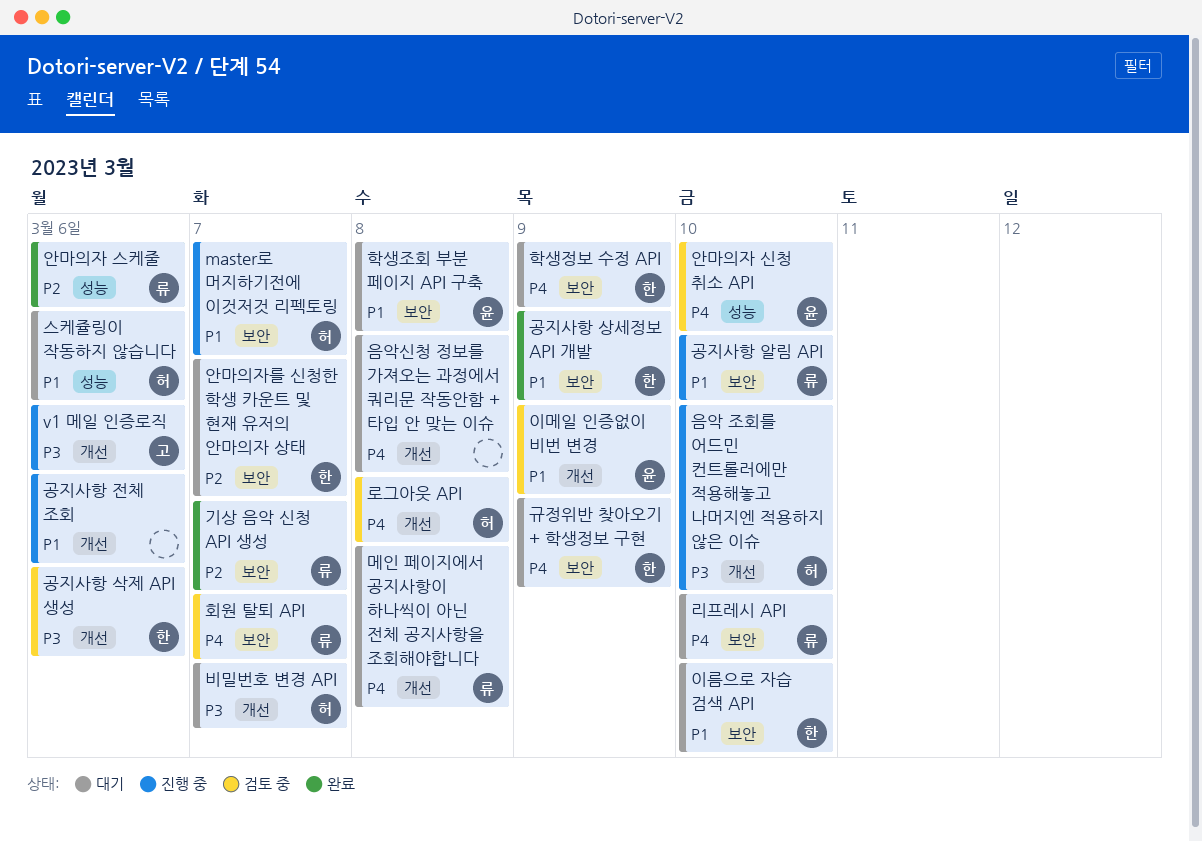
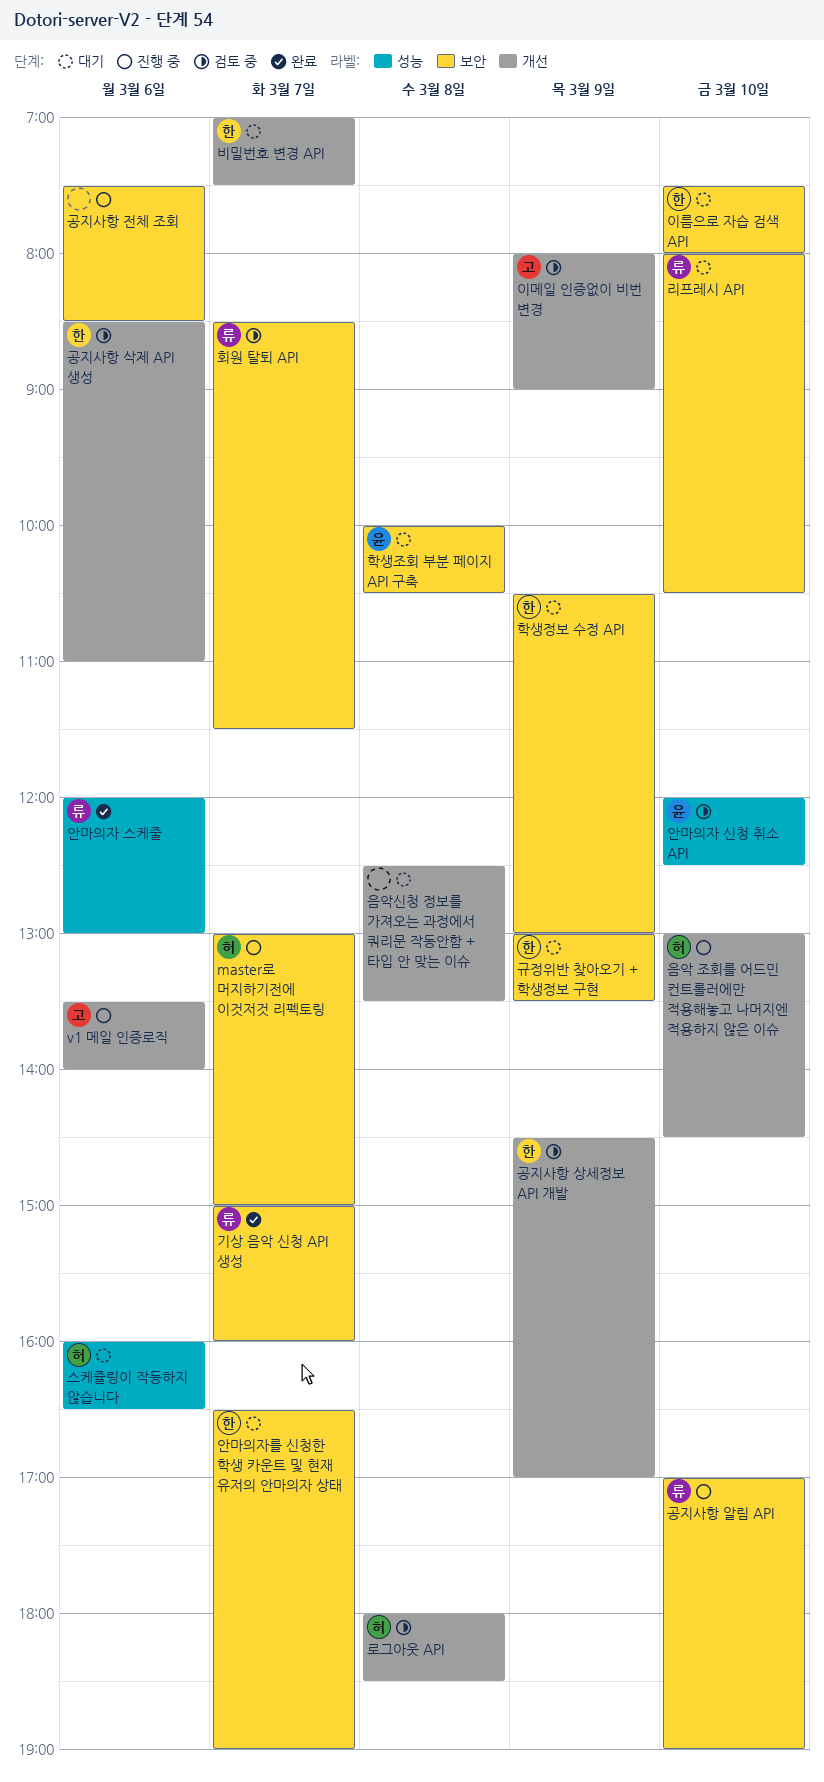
공지사항 상세정보 API 개발, status: 완료 -> 검토 중
공지사항 상세정보 API 개발, label: 보안 -> 개선
공지사항 전체 조회, label: 개선 -> 보안
메인 페이지에서 공지사항이 하나씩이 아닌 전체 공지사항을 조회해야합니다: present -> none
비밀번호 변경 API, owner: 허 -> 한
이메일 인증없이 비번 변경, owner: 윤 -> 고

